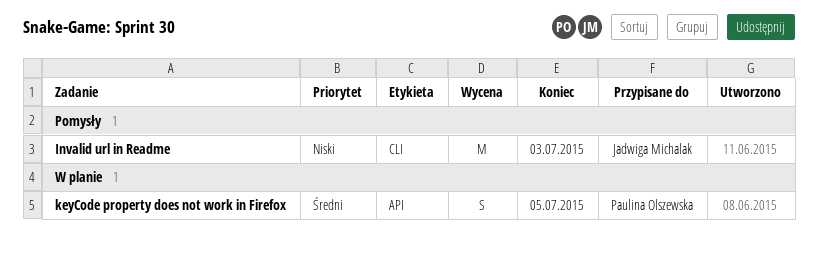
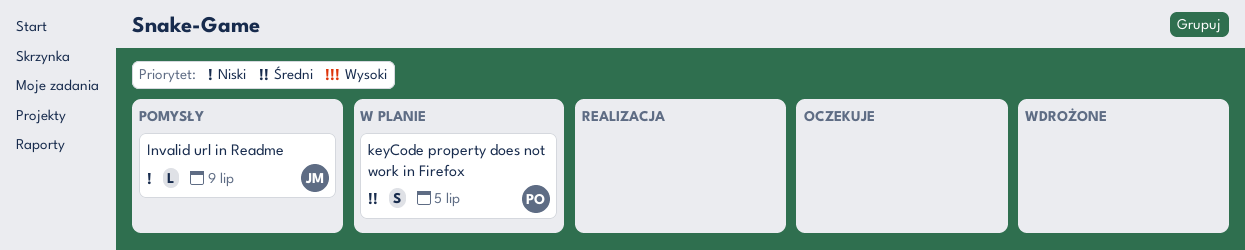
Invalid url in Readme, estimate: M -> L
Invalid url in Readme, due: Jul 3 -> Jul 9

